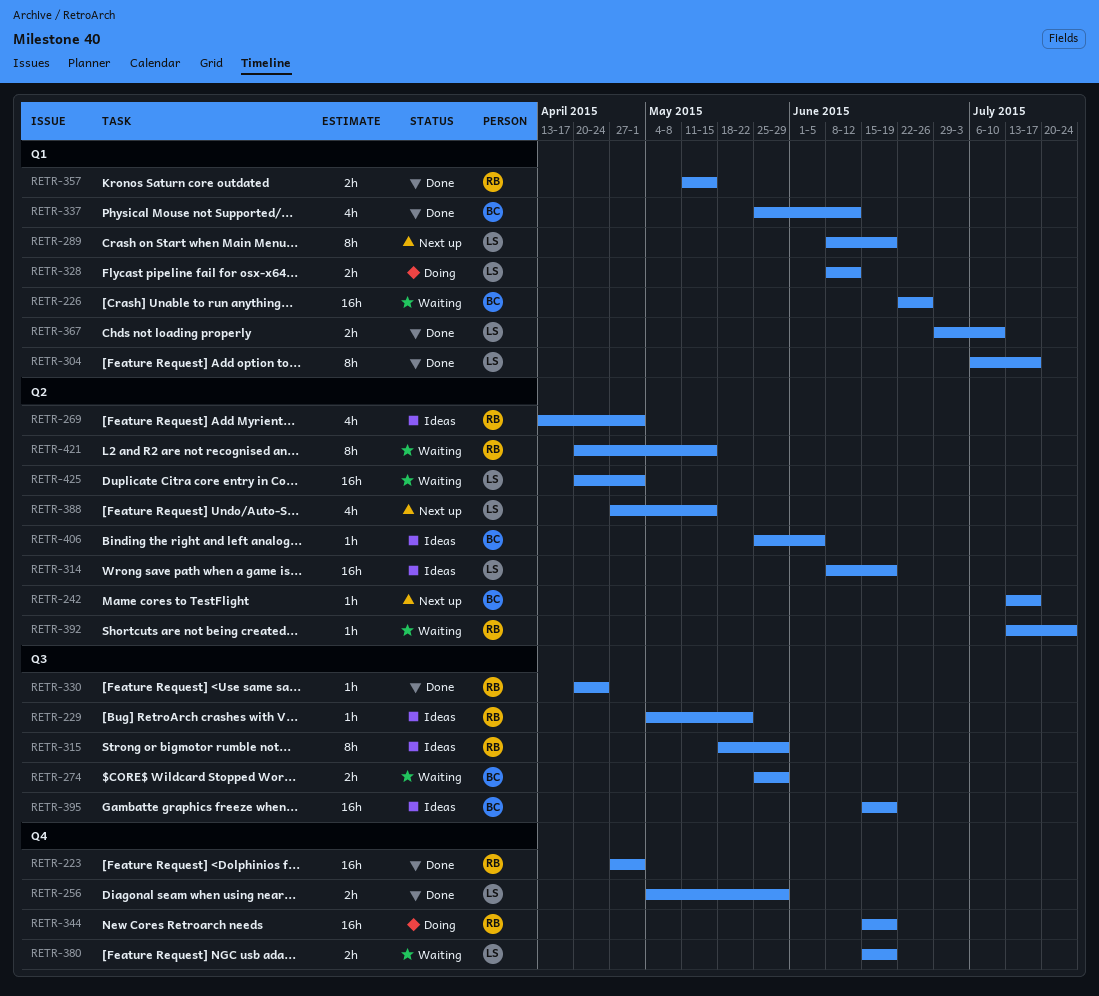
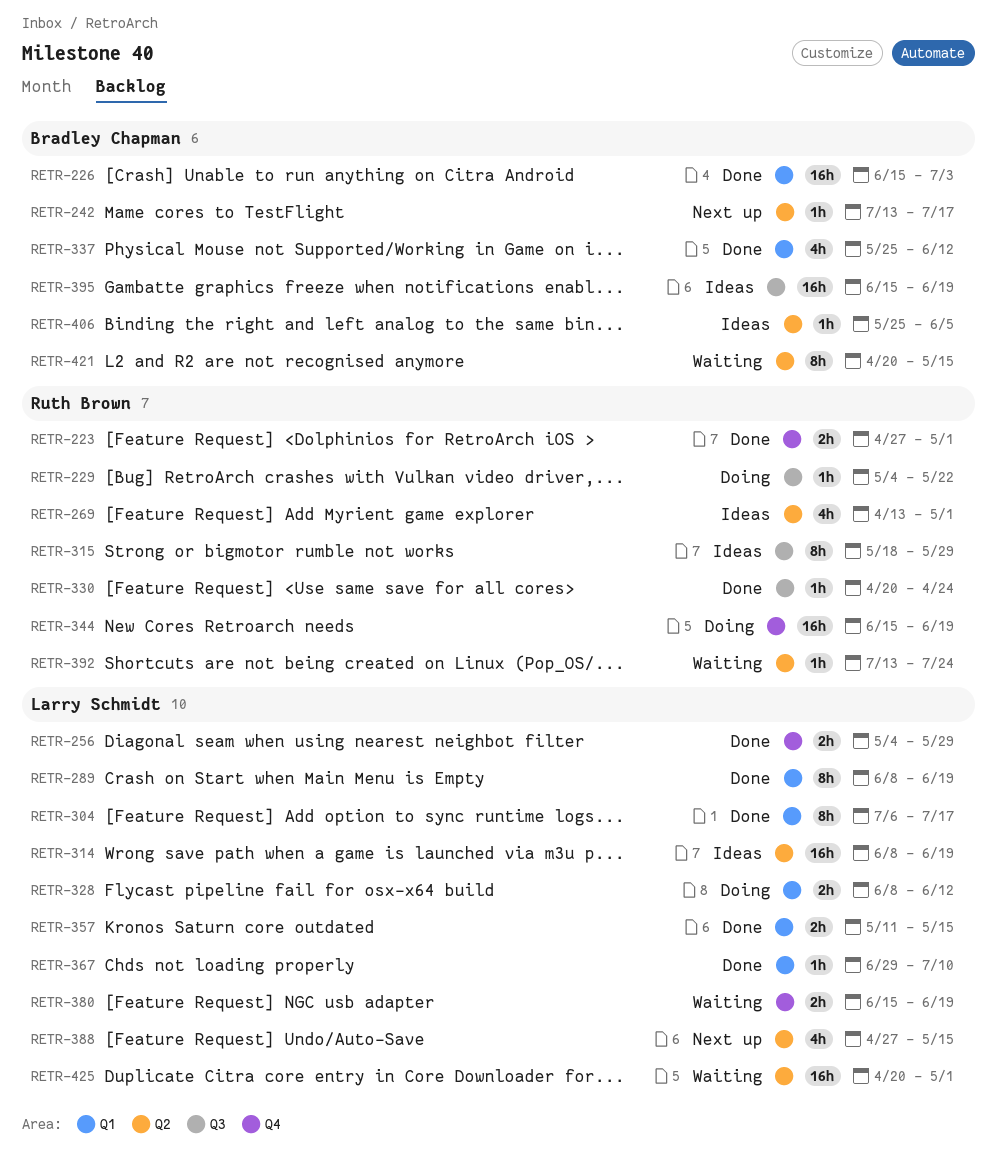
RETR-223, estimate: 16h -> 2h
RETR-226, status: Waiting -> Done
RETR-226, start: Jun 22 -> Jun 15
RETR-226, due: Jun 26 -> Jul 3
RETR-229, status: Ideas -> Doing
RETR-274: present -> none
RETR-289, status: Next up -> Done
RETR-357, owner: Ruth Brown -> Larry Schmidt
RETR-367, estimate: 2h -> 1h
RETR-421, owner: Ruth Brown -> Bradley Chapman

